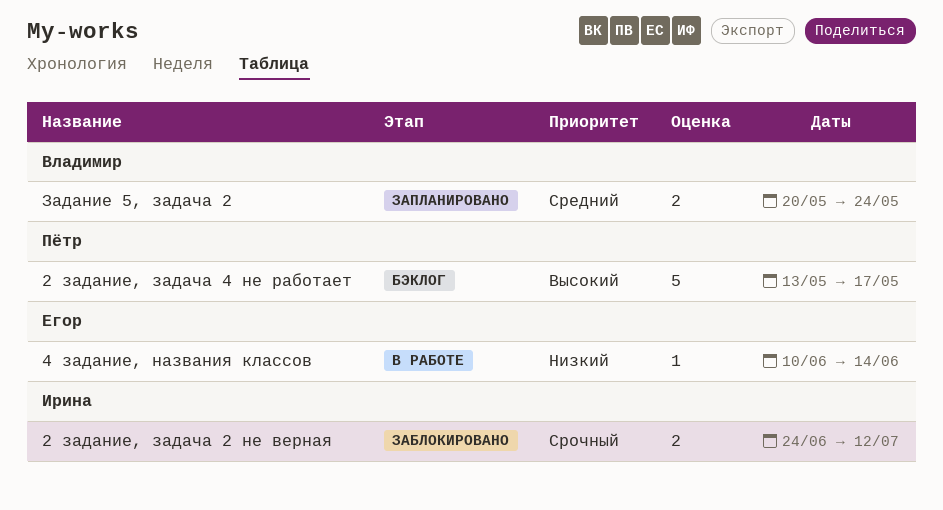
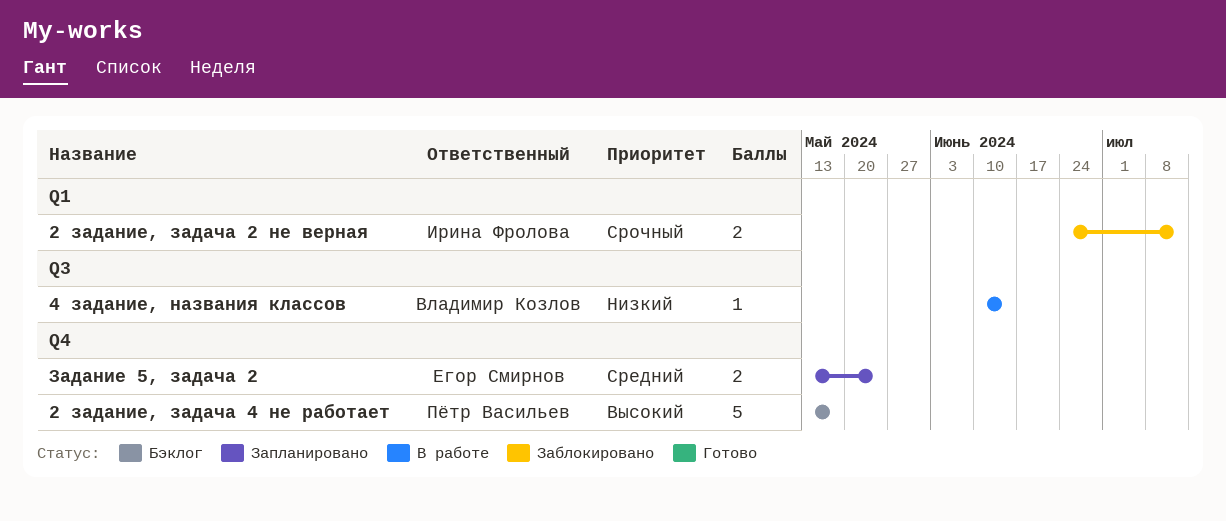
4 задание, названия классов, owner: Егор Смирнов -> Владимир Козлов
Задание 5, задача 2, owner: Владимир Козлов -> Егор Смирнов
Задание 5, задача 2, start: May 20 -> May 13

